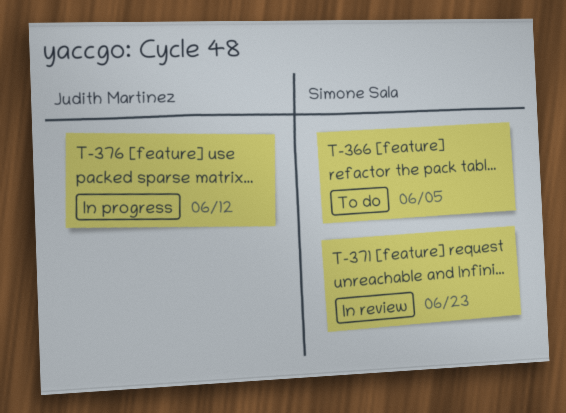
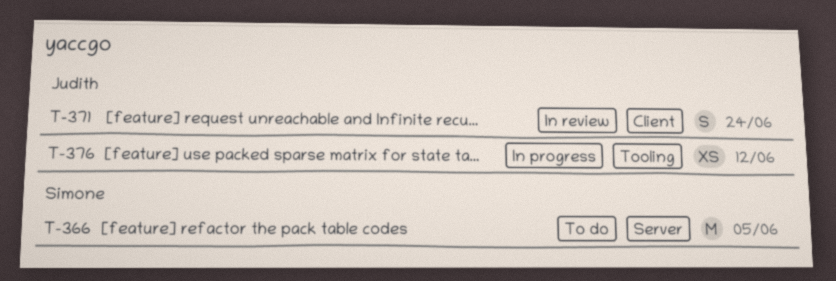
T-371, owner: Simone Sala -> Judith Martinez
T-371, due: Jun 23 -> Jun 24

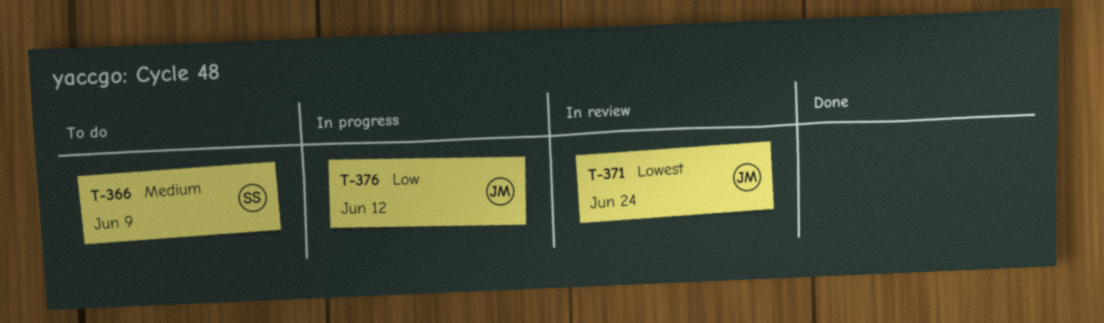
T-366, due: Jun 5 -> Jun 9

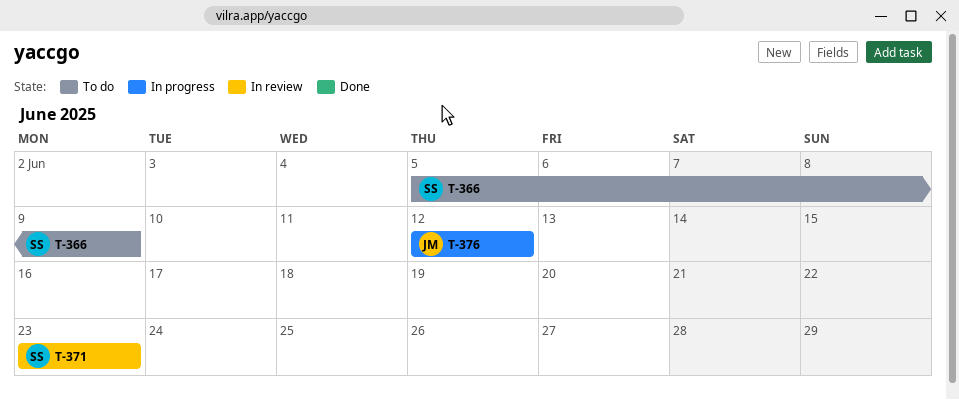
T-371, owner: JM -> SS
T-371, due: Jun 24 -> Jun 23

